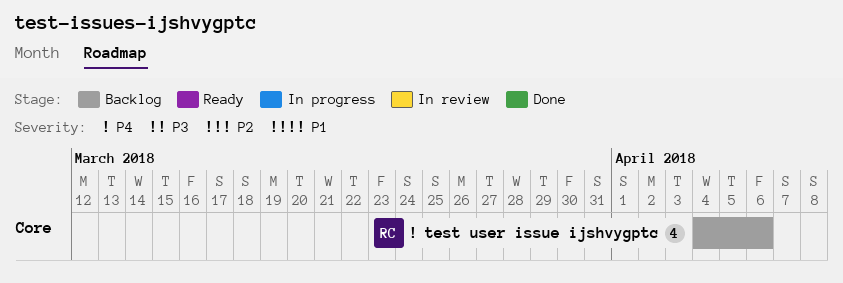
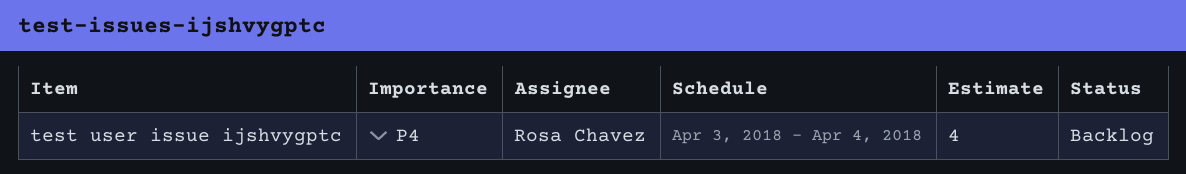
test user issue ijshvygptc, start: Apr 4 -> Apr 3
test user issue ijshvygptc, due: Apr 6 -> Apr 4

